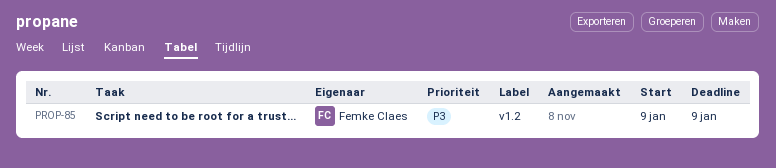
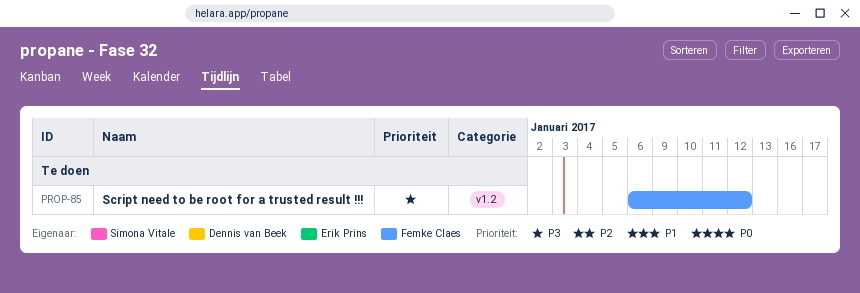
PROP-85, start: Jan 9 -> Jan 6
PROP-85, due: Jan 9 -> Jan 12

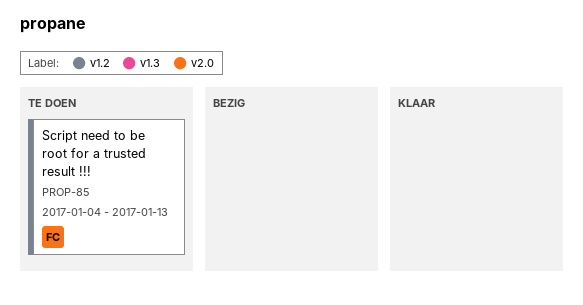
PROP-85, start: Jan 6 -> Jan 4
PROP-85, due: Jan 12 -> Jan 13

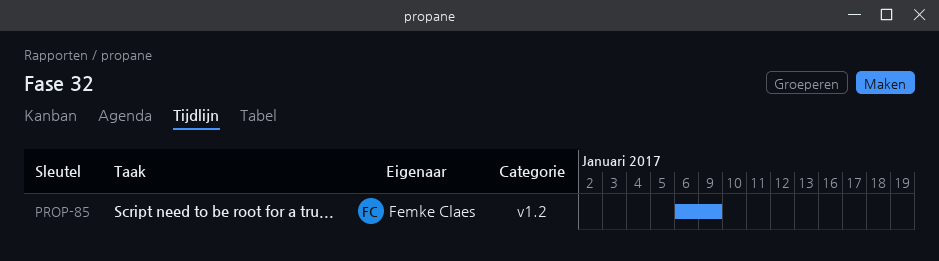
PROP-85, start: Jan 4 -> Jan 6
PROP-85, due: Jan 13 -> Jan 9

